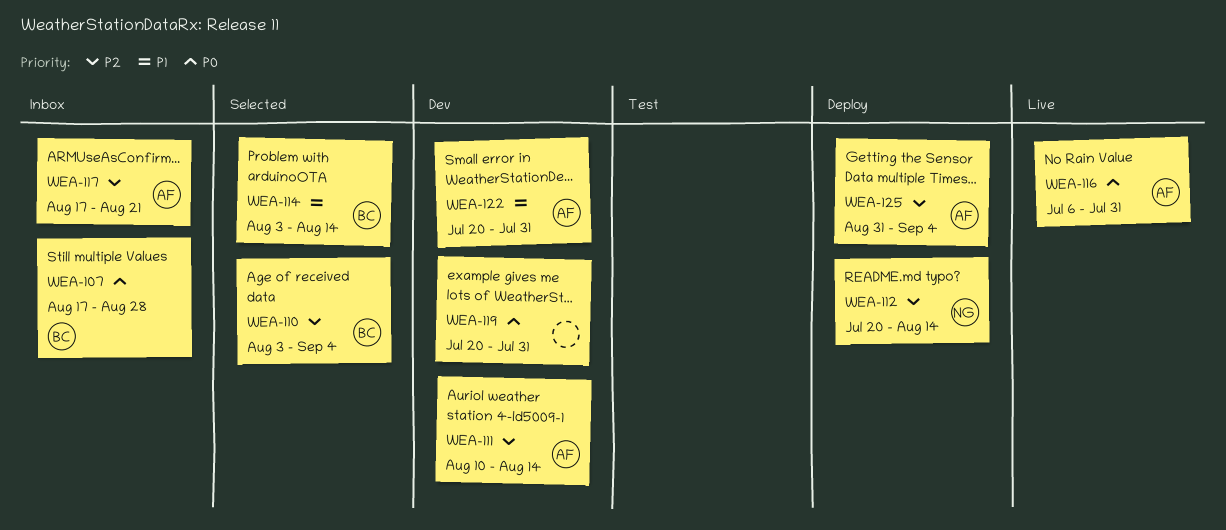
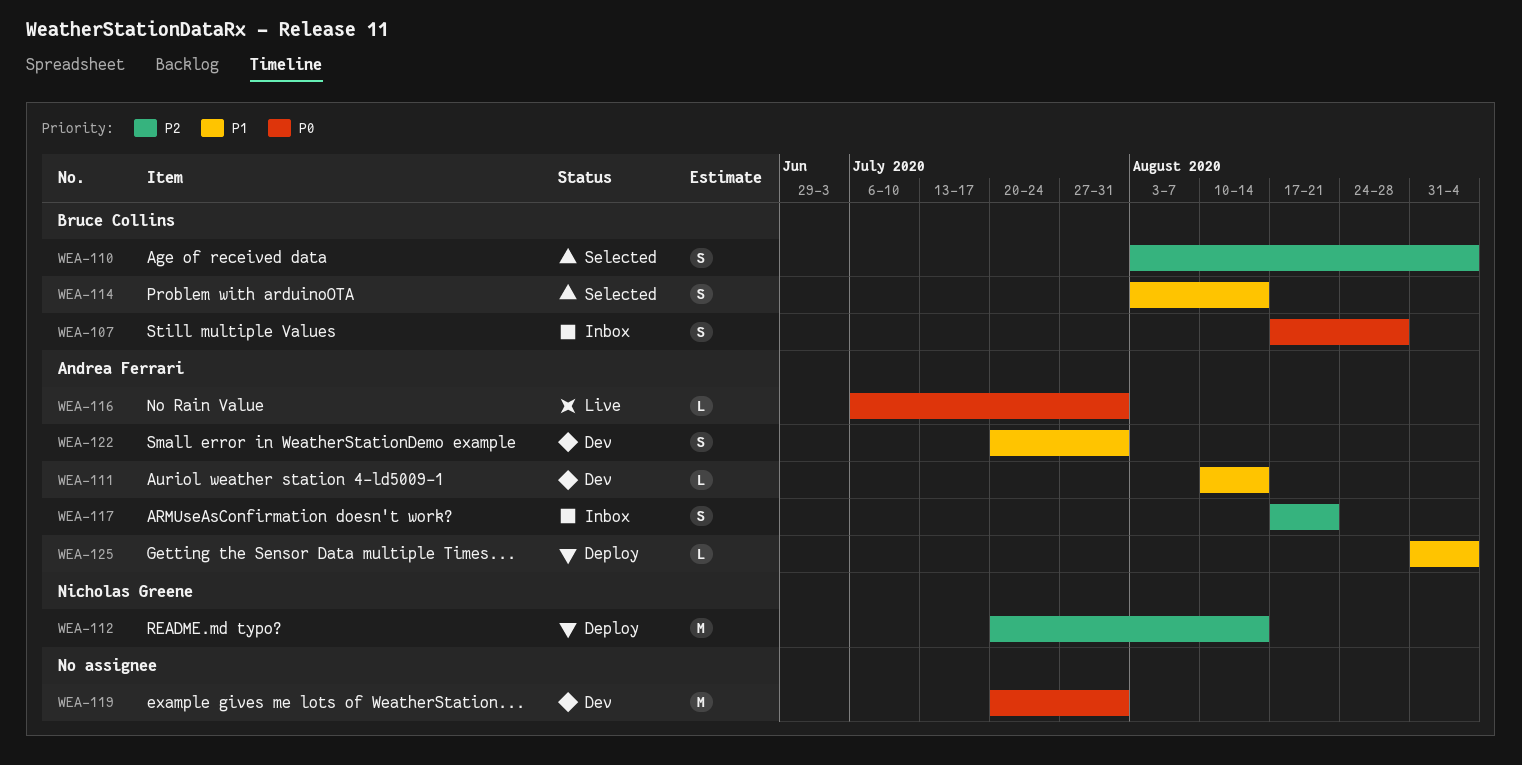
WEA-111, priority: P2 -> P1
WEA-125, priority: P2 -> P1

